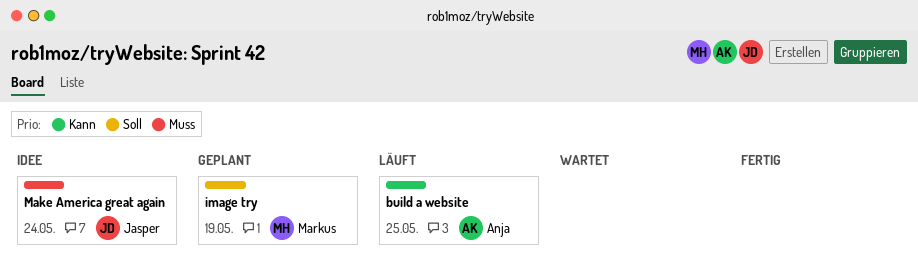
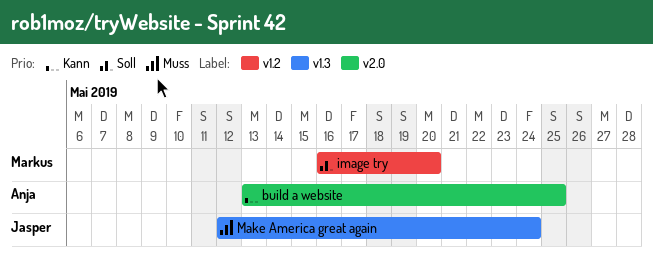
image try, due: May 19 -> May 20

